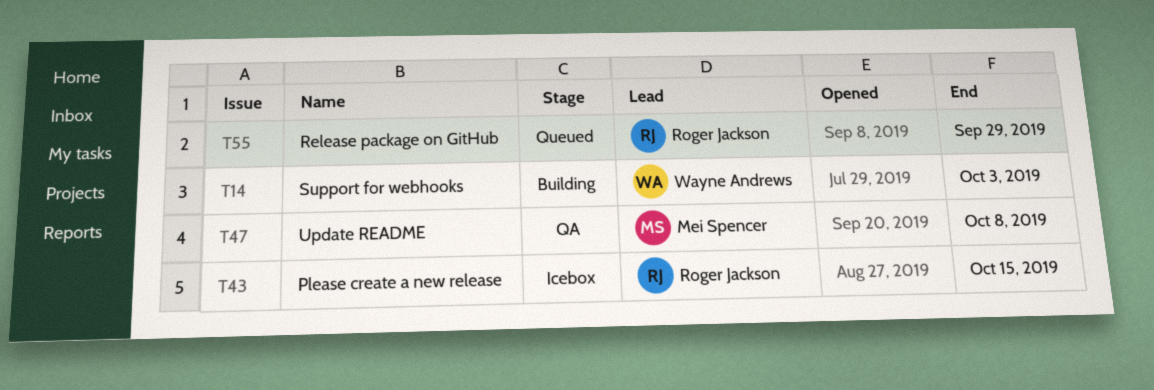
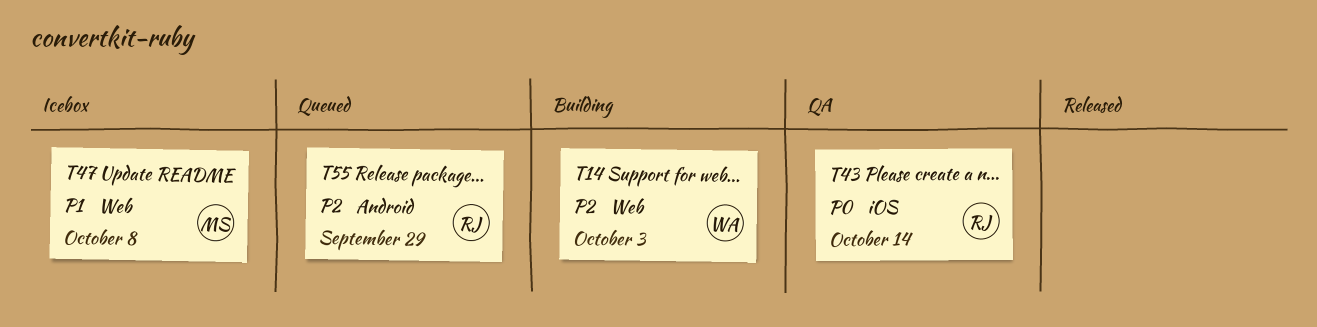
T43, status: Icebox -> QA
T43, due: Oct 15 -> Oct 14
T47, status: QA -> Icebox

